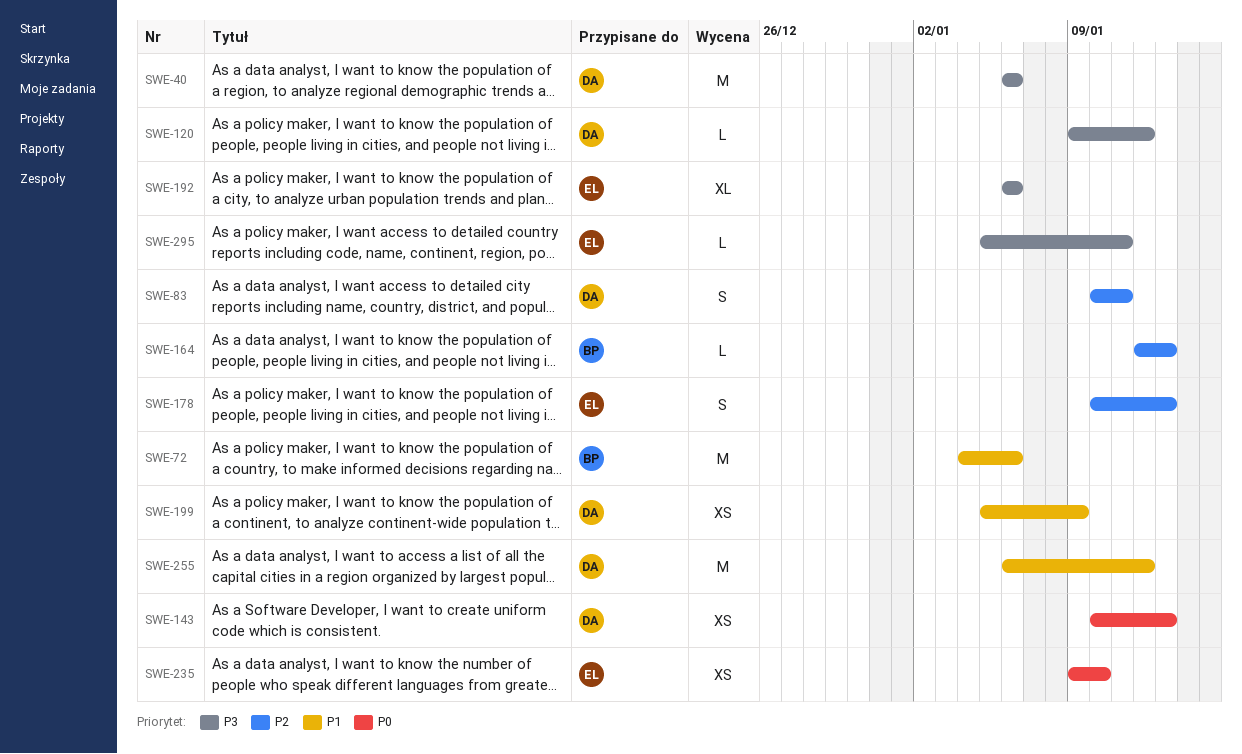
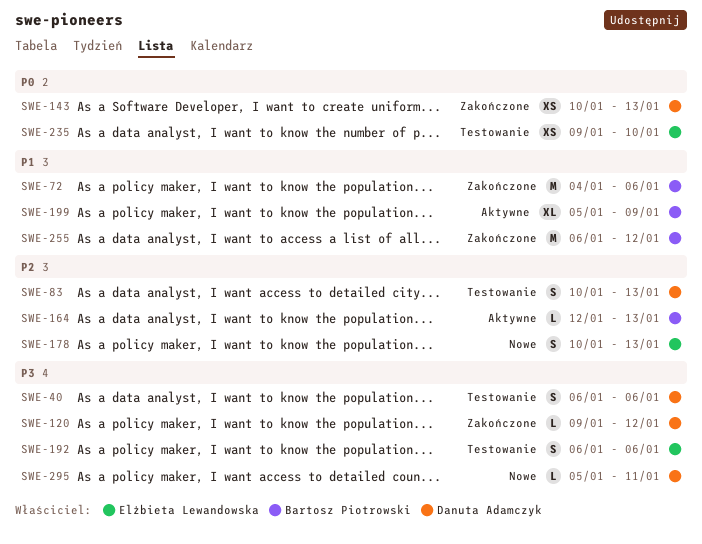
SWE-40, estimate: M -> S
SWE-83, due: Jan 11 -> Jan 13
SWE-192, estimate: XL -> S
SWE-199, owner: Danuta Adamczyk -> Bartosz Piotrowski
SWE-199, estimate: XS -> XL
SWE-255, owner: Danuta Adamczyk -> Bartosz Piotrowski
SWE-295, owner: Elżbieta Lewandowska -> Danuta Adamczyk

